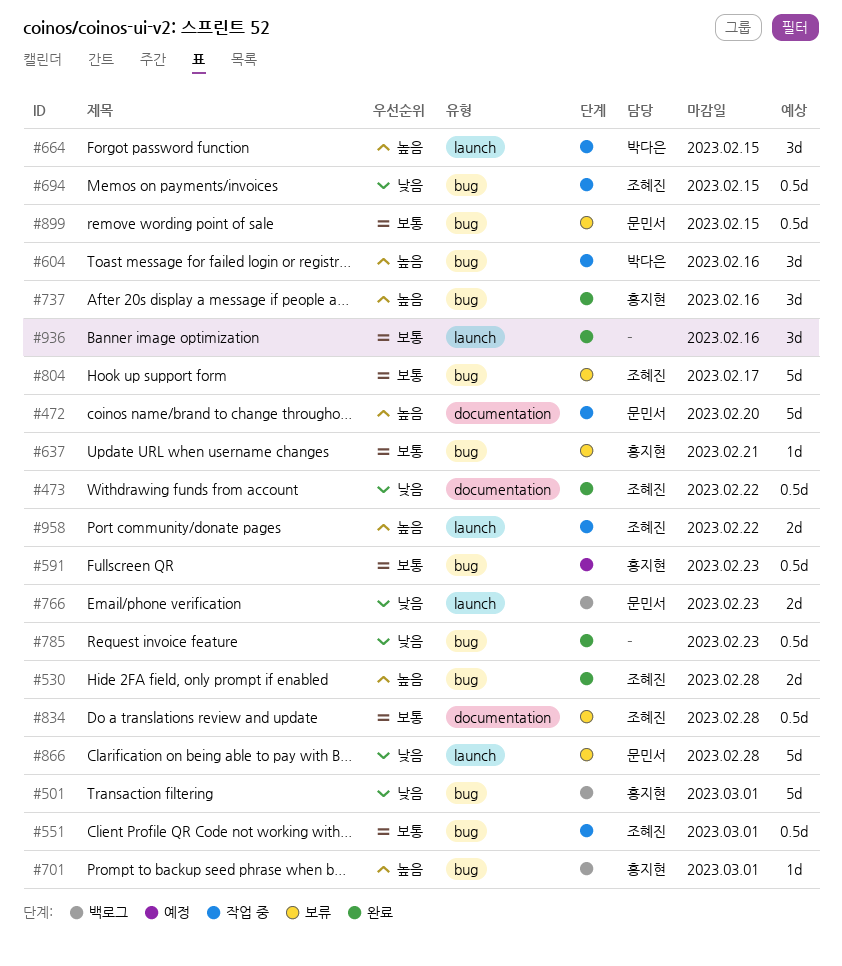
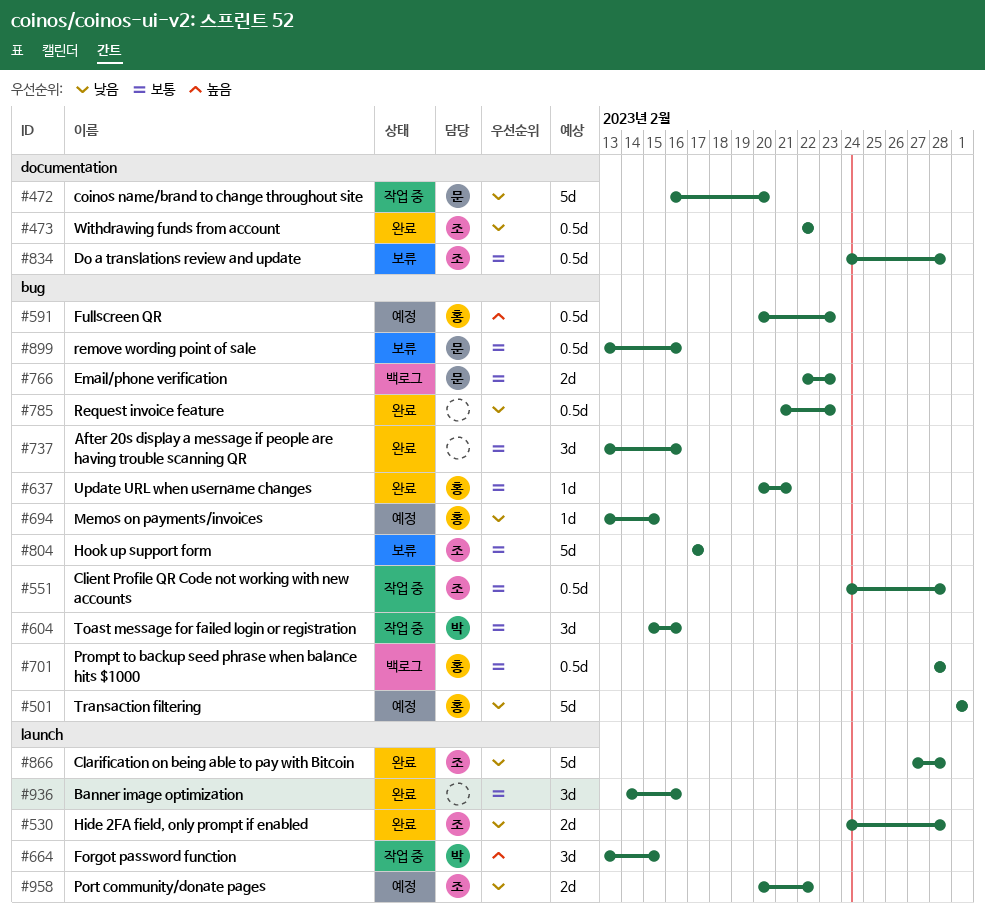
#472, priority: 높음 -> 낮음
#501, status: 백로그 -> 예정
#530, priority: 높음 -> 낮음
#530, label: bug -> launch
#551, due: Mar 1 -> Feb 28
#591, priority: 보통 -> 높음
#604, priority: 높음 -> 보통
#637, status: 보류 -> 완료
#694, status: 작업 중 -> 예정
#694, owner: 조혜진 -> 홍지현
#694, estimate: 0.5d -> 1d
#701, priority: 높음 -> 보통
#701, estimate: 1d -> 0.5d
#701, due: Mar 1 -> Feb 28
#737, owner: 홍지현 -> none
#737, priority: 높음 -> 보통
#766, priority: 낮음 -> 보통
#766, label: launch -> bug
#866, status: 보류 -> 완료
#866, owner: 문민서 -> 조혜진
#899, due: Feb 15 -> Feb 16
#958, status: 작업 중 -> 예정
#958, priority: 높음 -> 낮음

